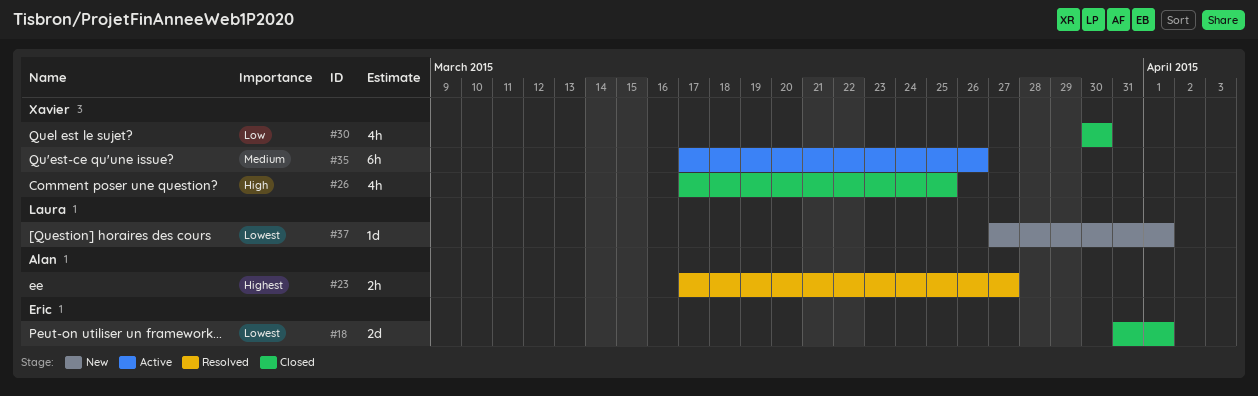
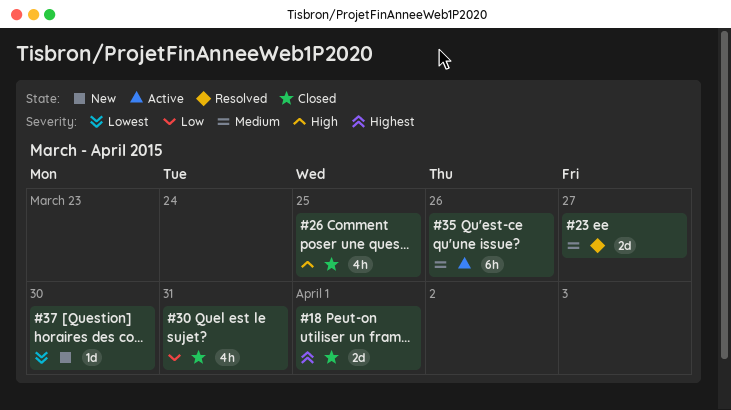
#18, priority: Lowest -> Highest
#23, priority: Highest -> Medium
#23, estimate: 2h -> 2d
#30, due: Mar 30 -> Mar 31
#37, due: Apr 1 -> Mar 30

